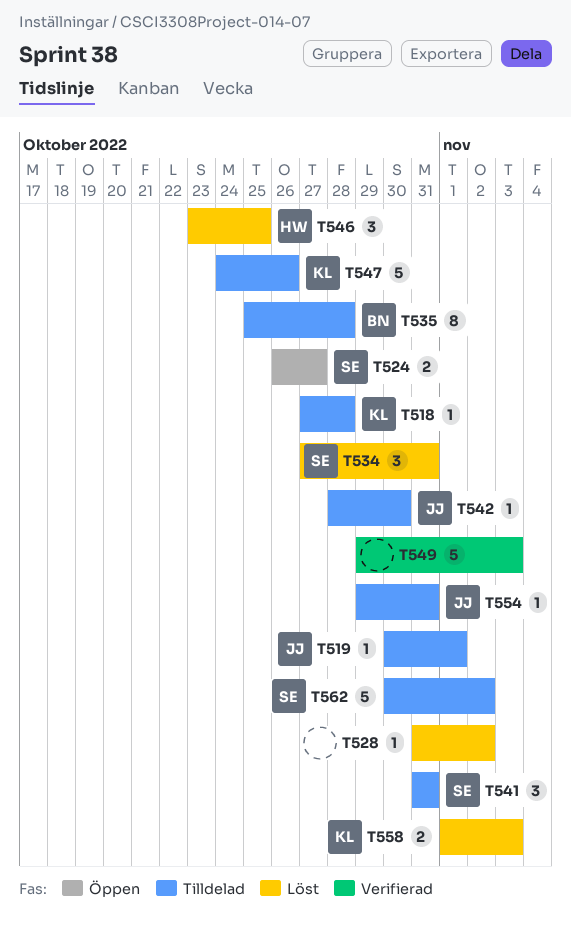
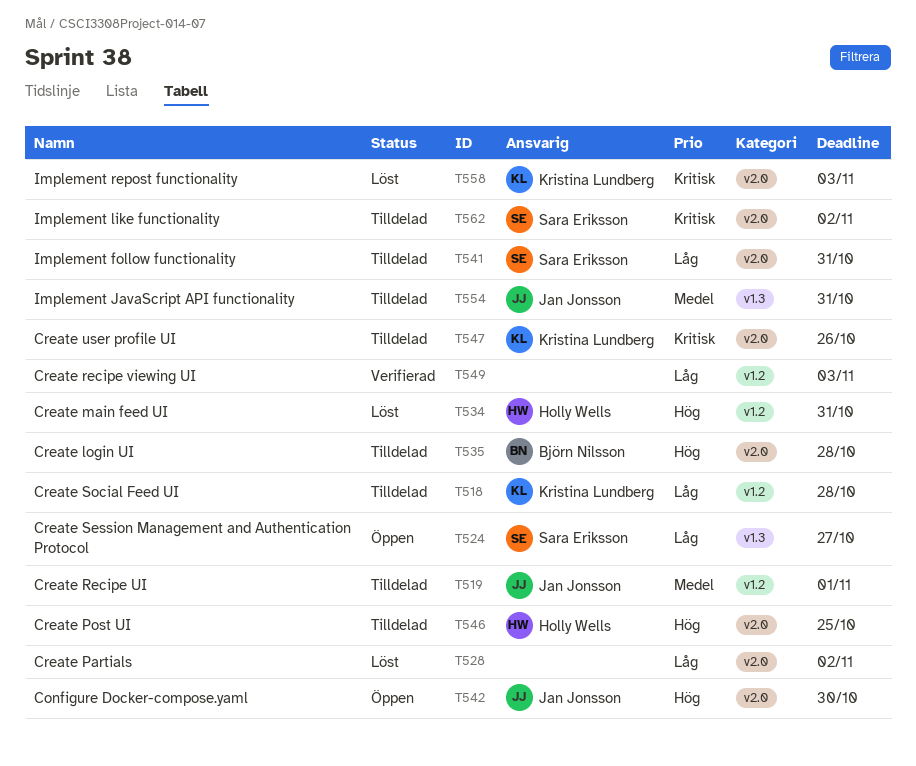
T534, owner: Sara Eriksson -> Holly Wells
T542, status: Tilldelad -> Öppen
T546, status: Löst -> Tilldelad

